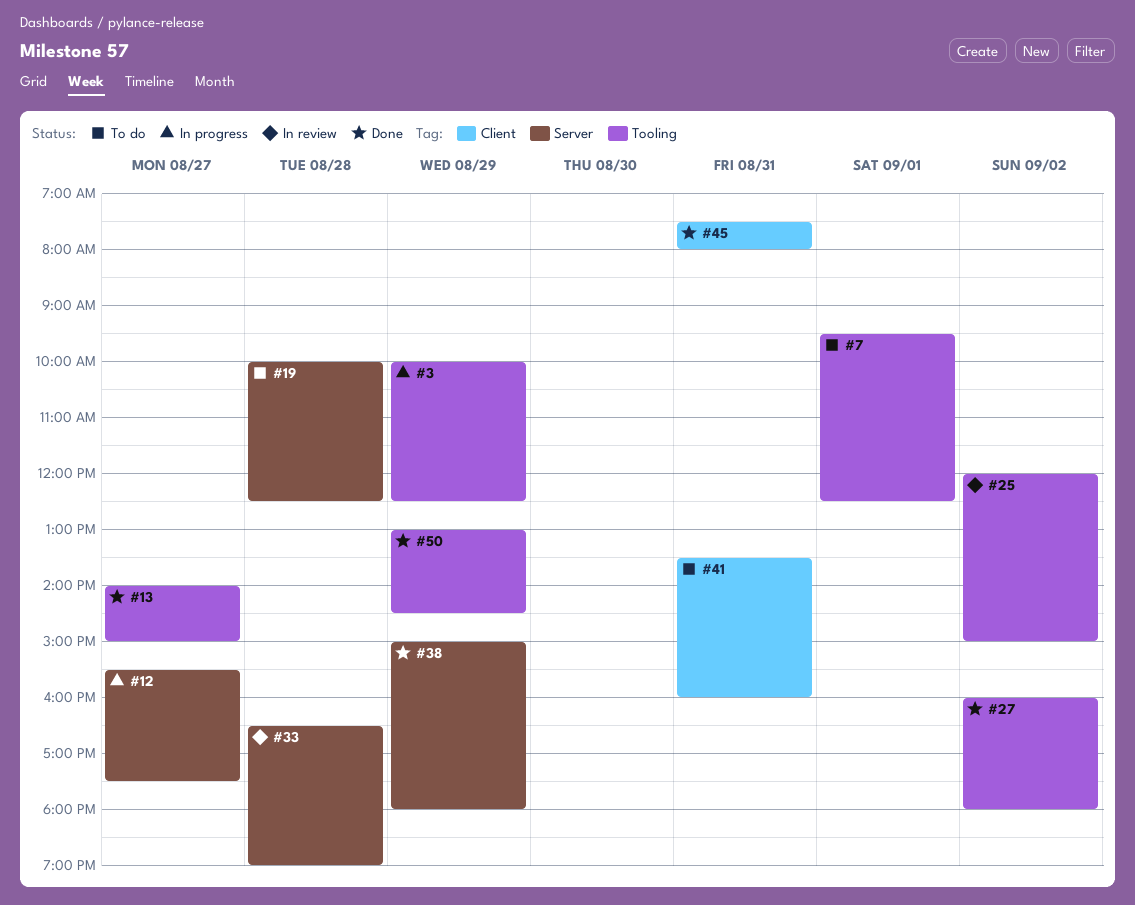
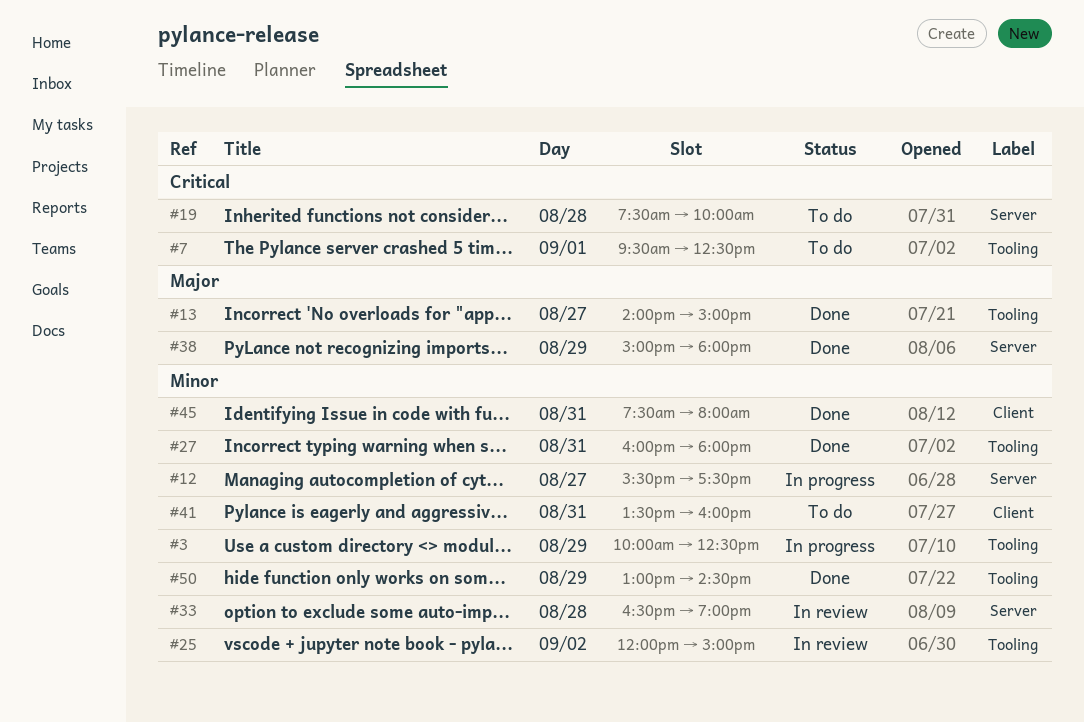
#19, begins: 10:00 -> 07:30
#19, ends: 12:30 -> 10:00
#27, day: Sep 2 -> Aug 31

